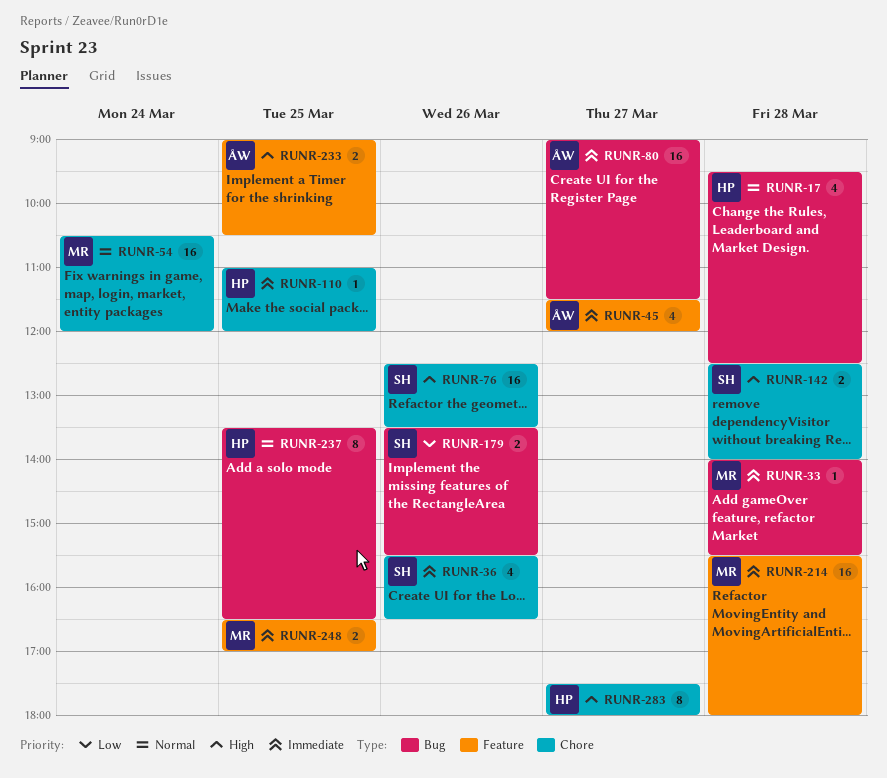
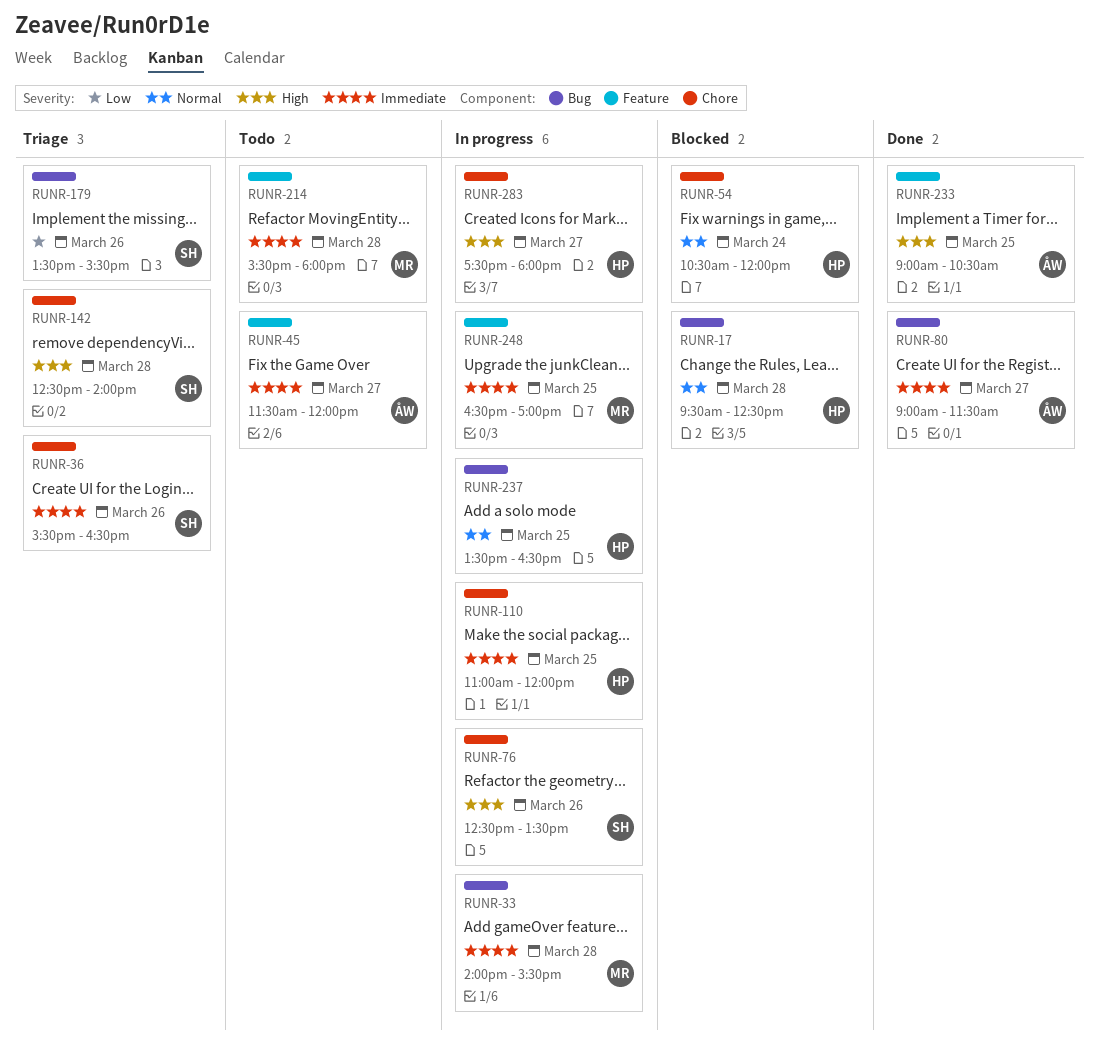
RUNR-54, owner: MR -> HP

